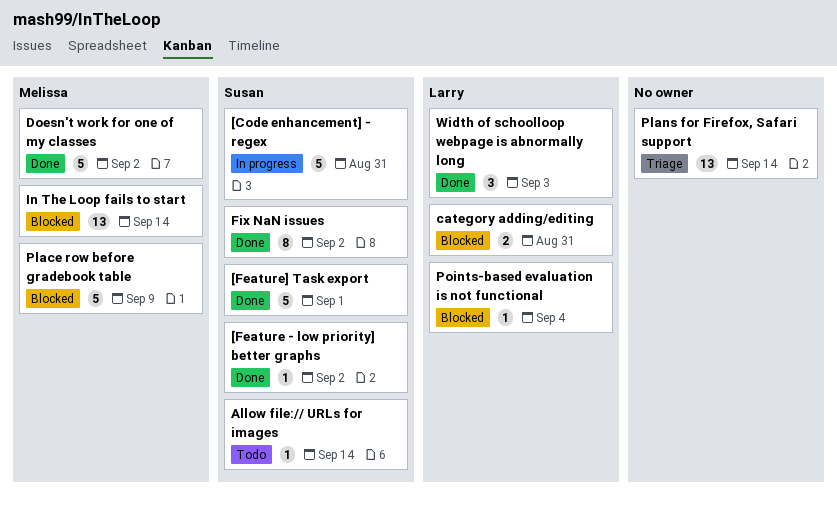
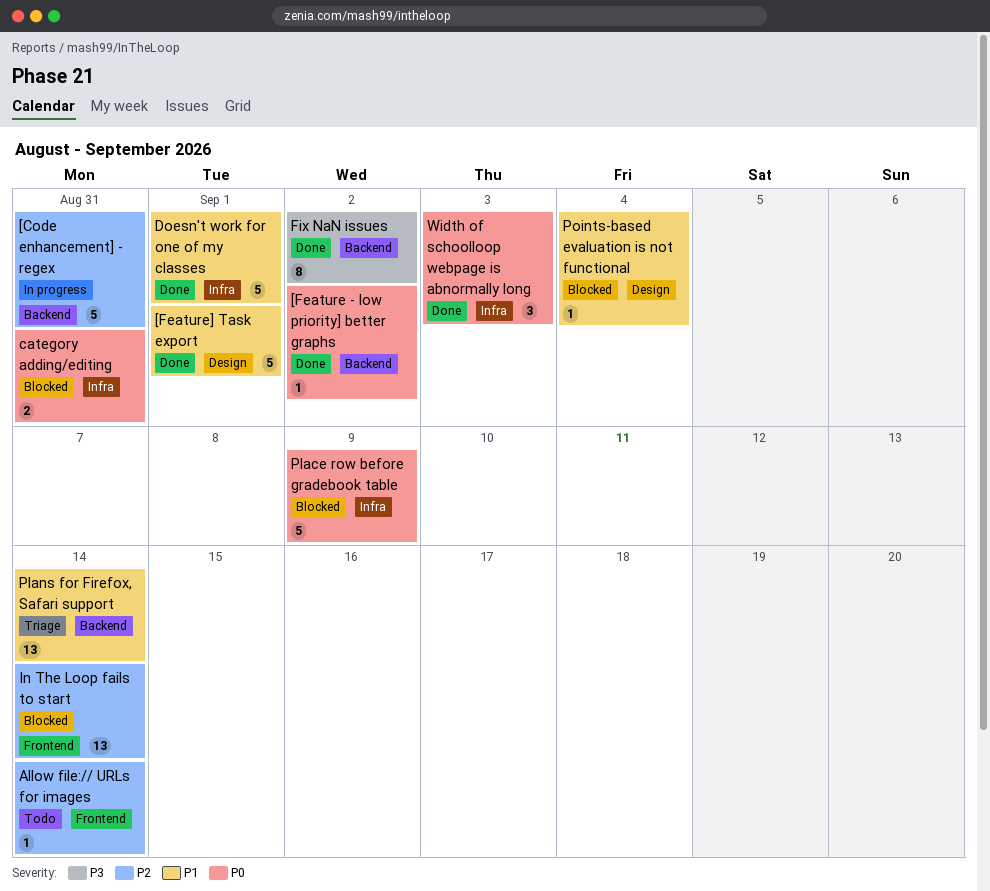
Doesn't work for one of my classes, due: Sep 2 -> Sep 1

